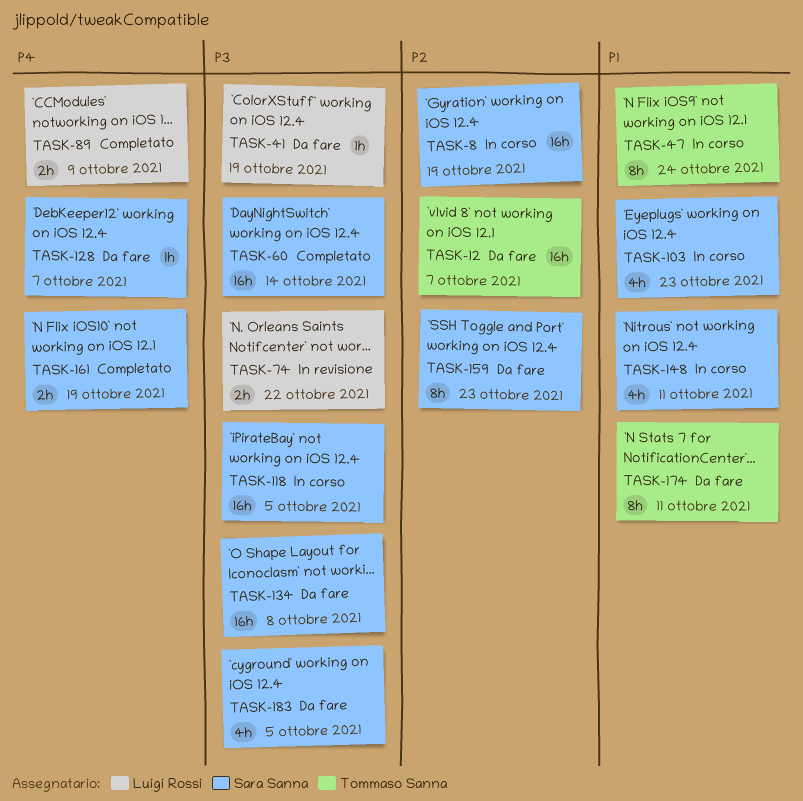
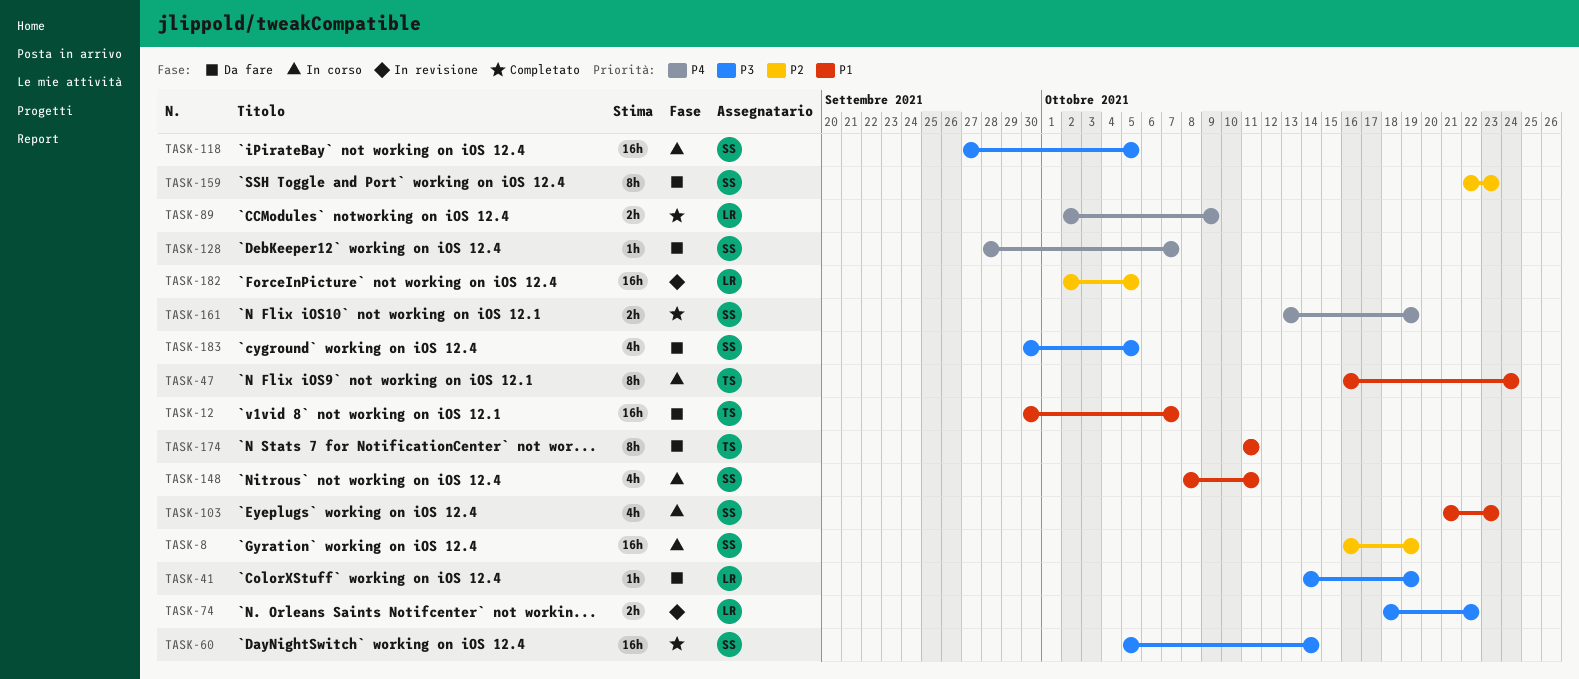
TASK-12, priority: P2 -> P1
TASK-134: present -> none
TASK-182: none -> present

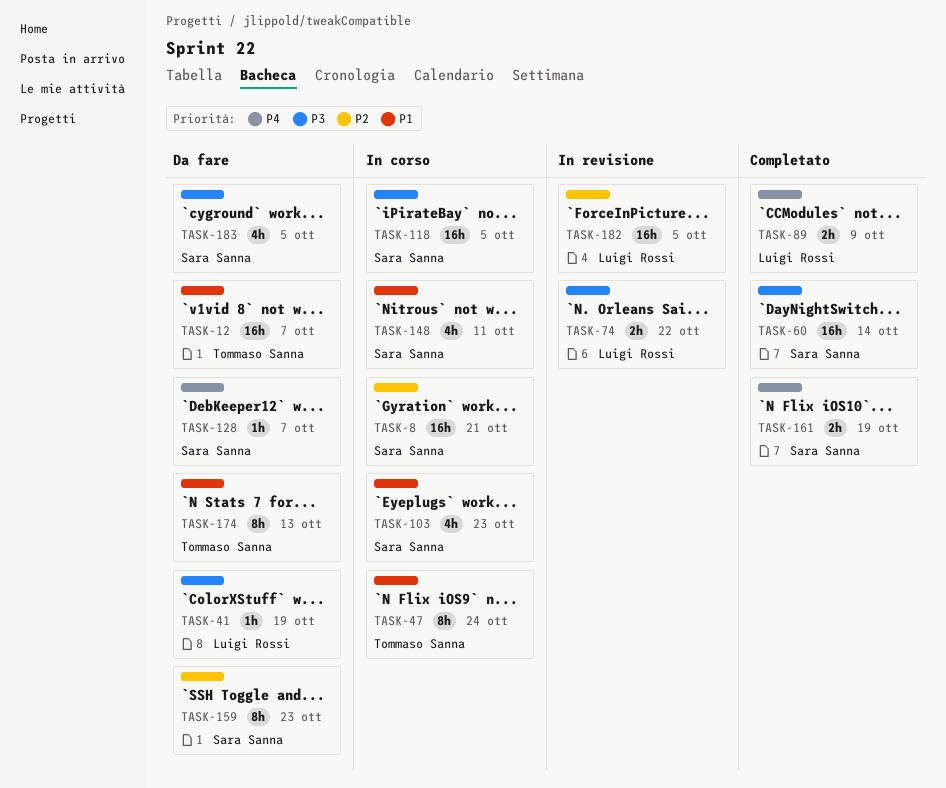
TASK-8, due: Oct 19 -> Oct 21
TASK-174, due: Oct 11 -> Oct 13

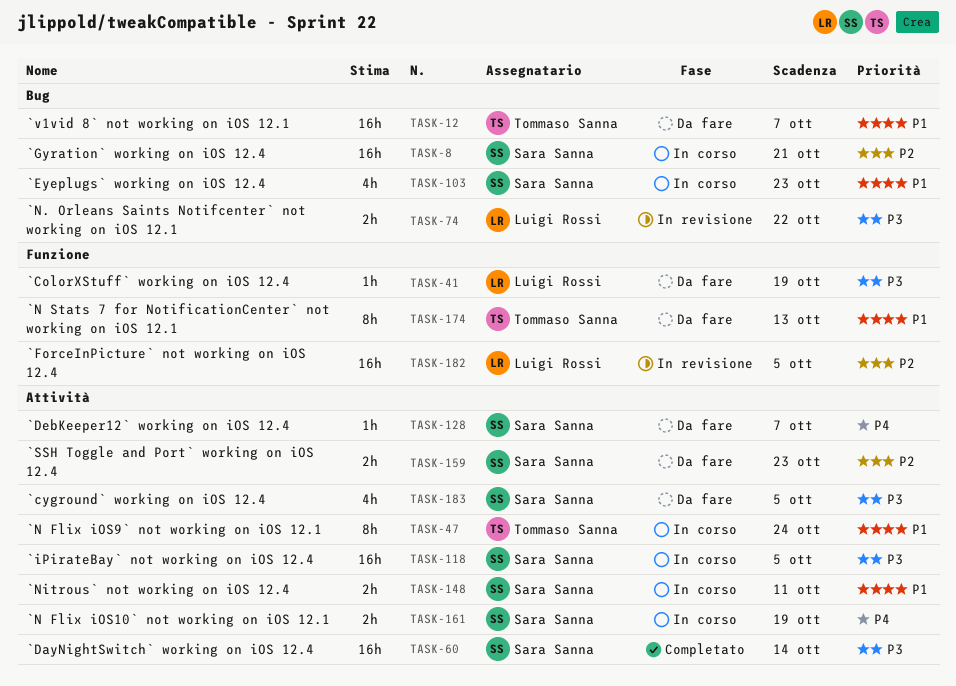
TASK-89: present -> none
TASK-148, estimate: 4h -> 2h
TASK-159, estimate: 8h -> 2h
TASK-161, status: Completato -> In corso

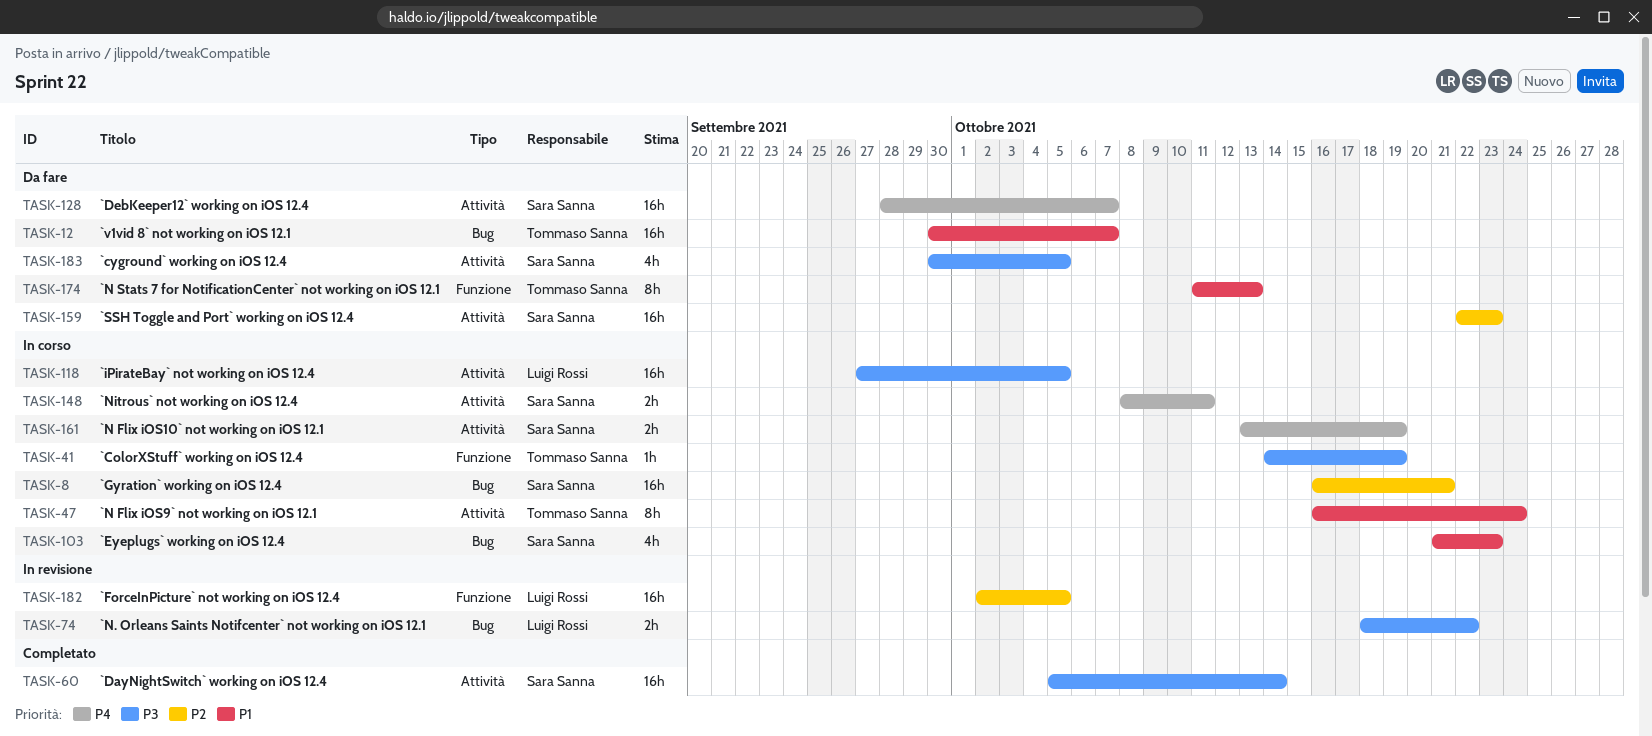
TASK-41, status: Da fare -> In corso
TASK-41, owner: Luigi Rossi -> Tommaso Sanna
TASK-118, owner: Sara Sanna -> Luigi Rossi
TASK-128, estimate: 1h -> 16h
TASK-148, priority: P1 -> P4
TASK-159, estimate: 2h -> 16h

